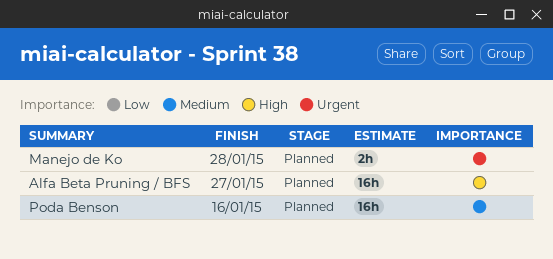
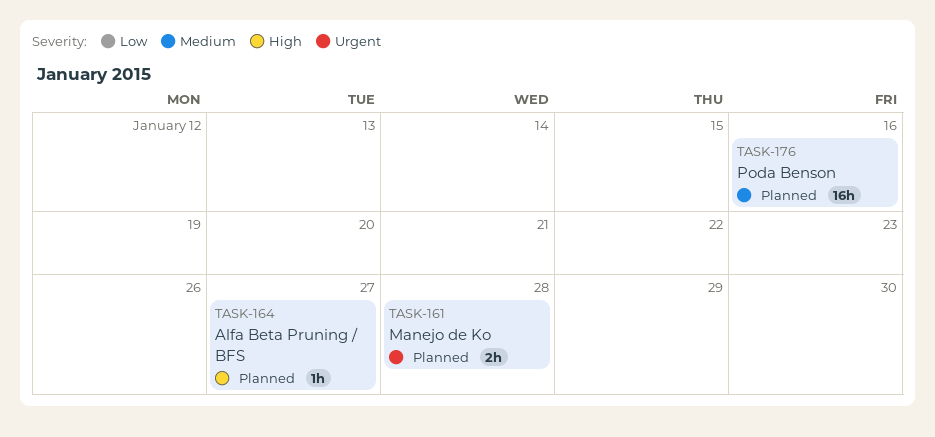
Alfa Beta Pruning / BFS, estimate: 16h -> 1h

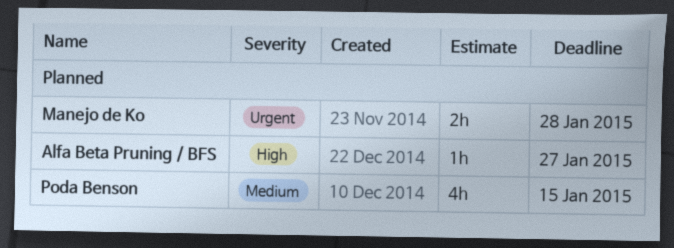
Poda Benson, estimate: 16h -> 4h
Poda Benson, due: Jan 16 -> Jan 15

